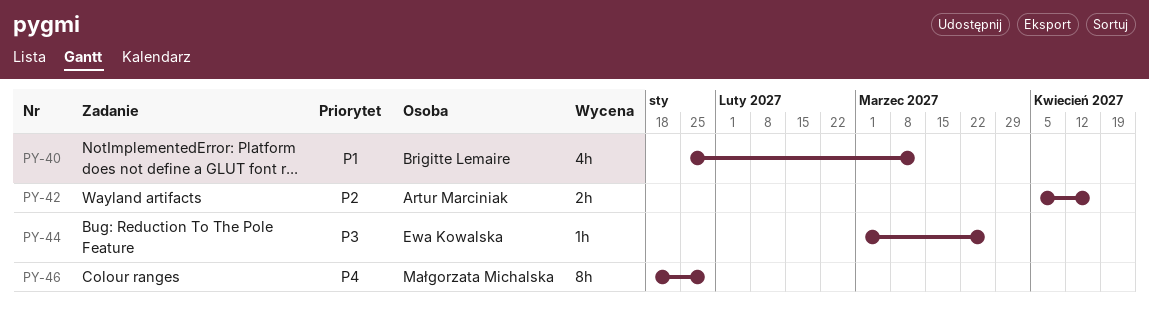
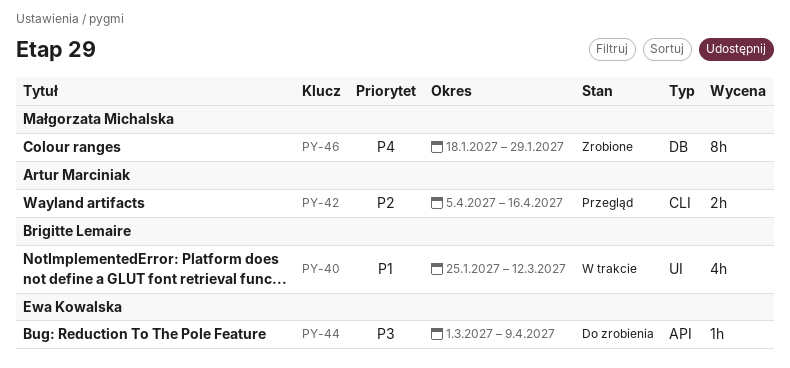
PY-44, due: Mar 26 -> Apr 9

